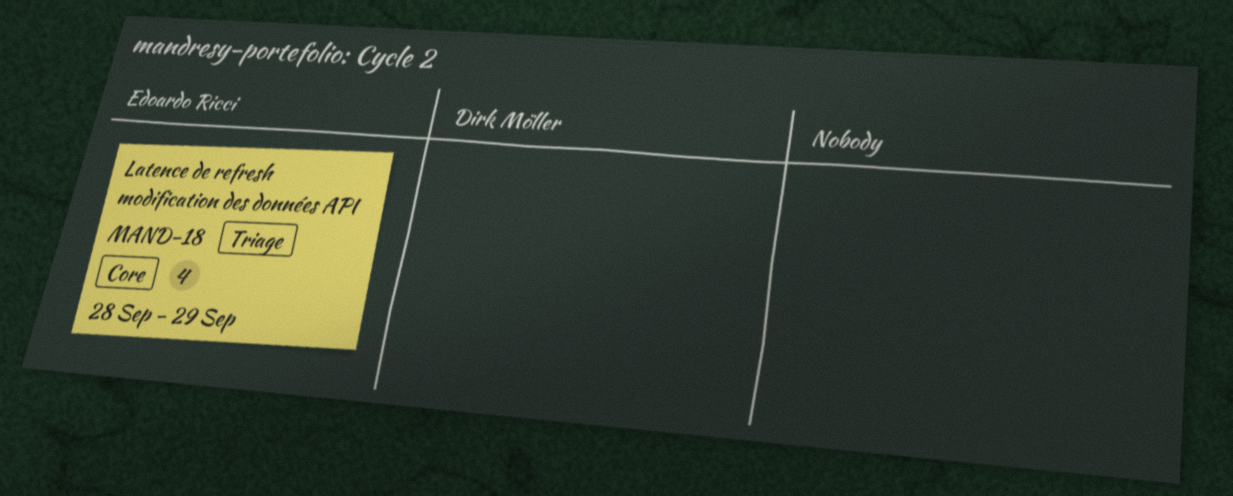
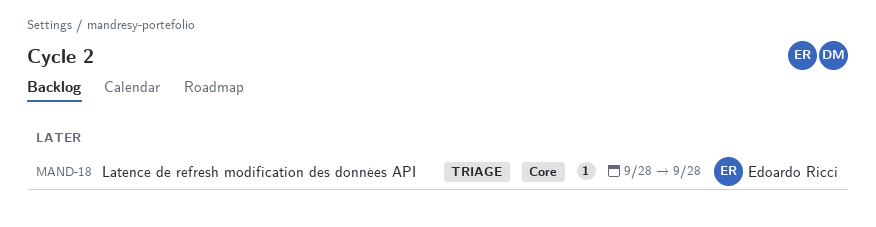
MAND-18, estimate: 4 -> 1
MAND-18, due: Sep 29 -> Sep 28

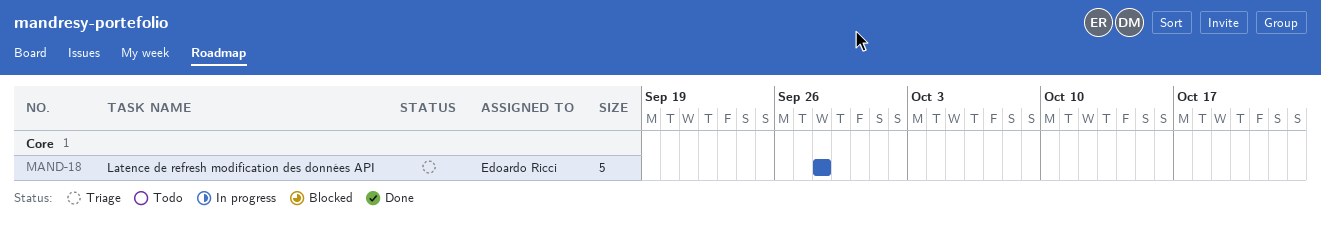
MAND-18, estimate: 1 -> 5

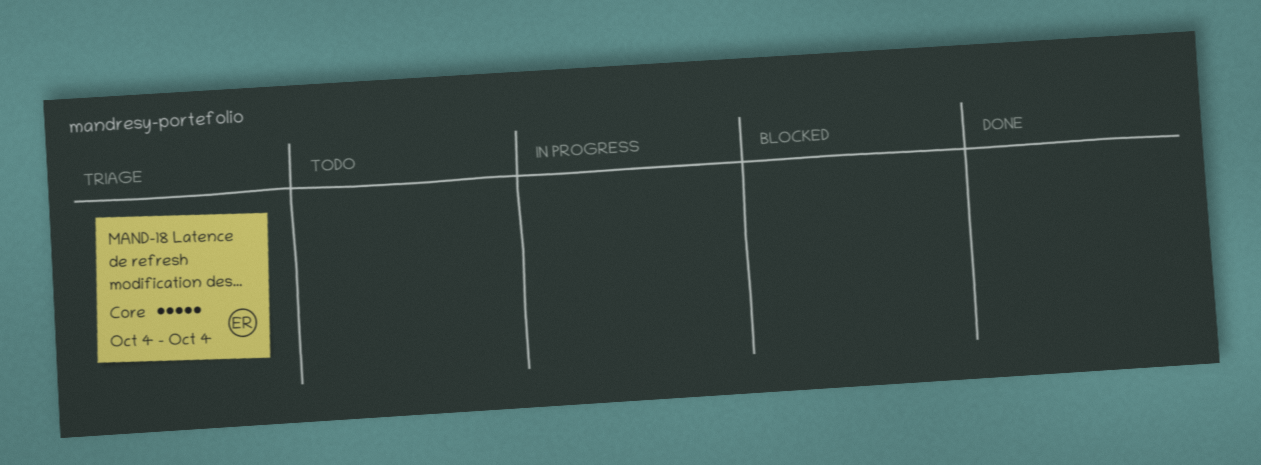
MAND-18, start: Sep 28 -> Oct 4
MAND-18, due: Sep 28 -> Oct 4

